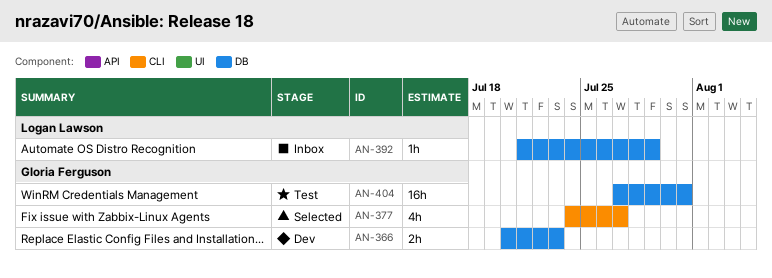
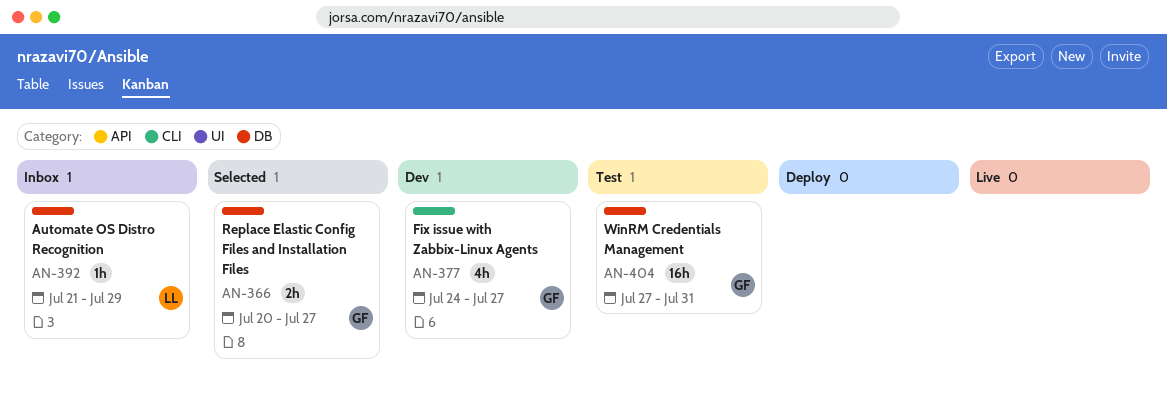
AN-366, status: Dev -> Selected
AN-366, due: Jul 23 -> Jul 27
AN-377, status: Selected -> Dev

